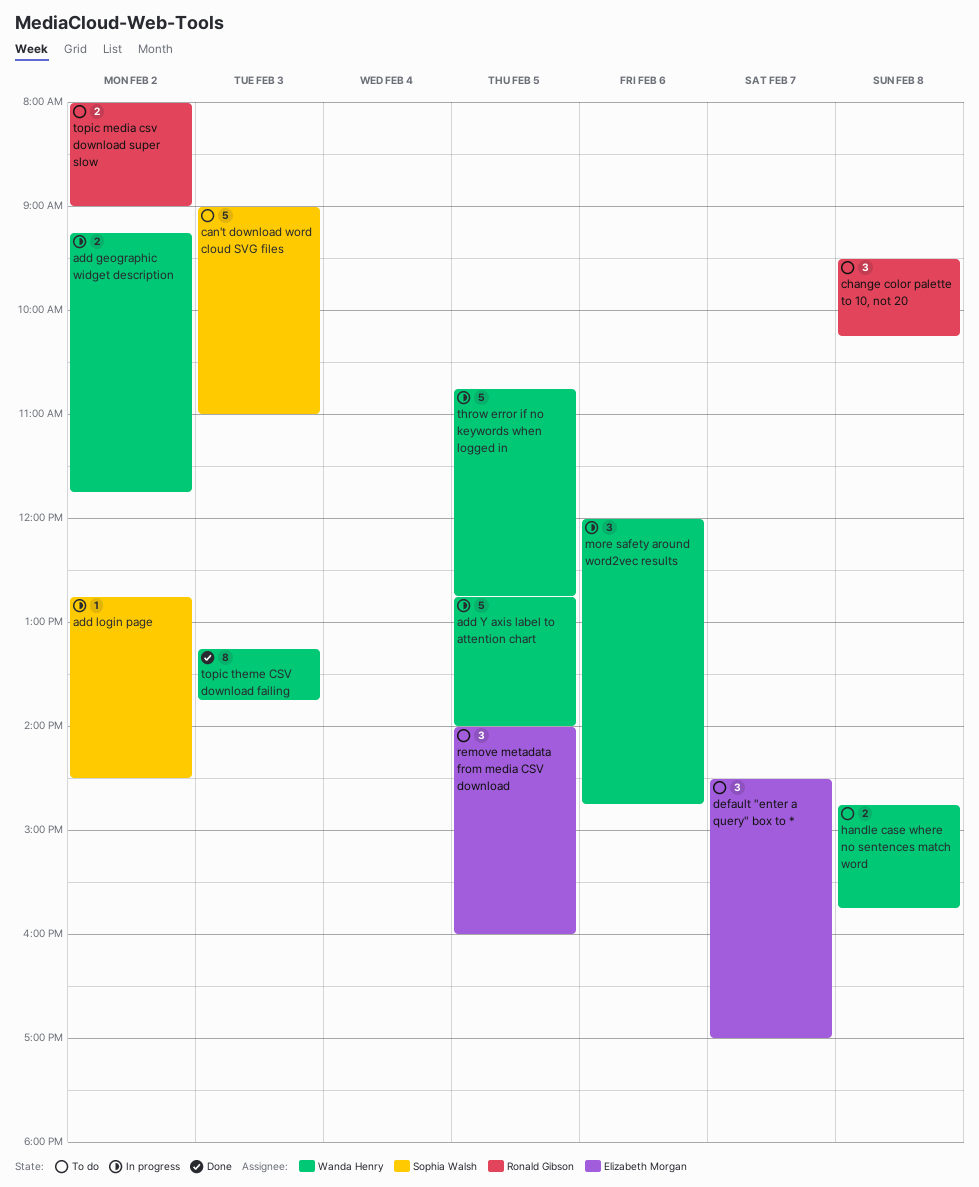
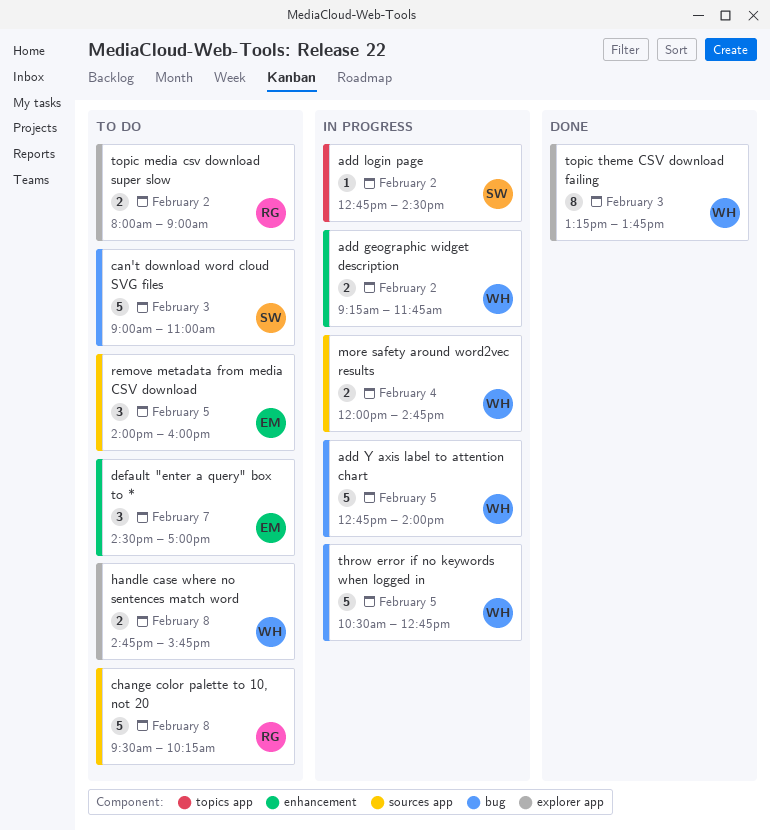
change color palette to 10, not 20, estimate: 3 -> 5
more safety around word2vec results, estimate: 3 -> 2
more safety around word2vec results, day: Feb 6 -> Feb 4
throw error if no keywords when logged in, begins: 10:45 -> 10:30

